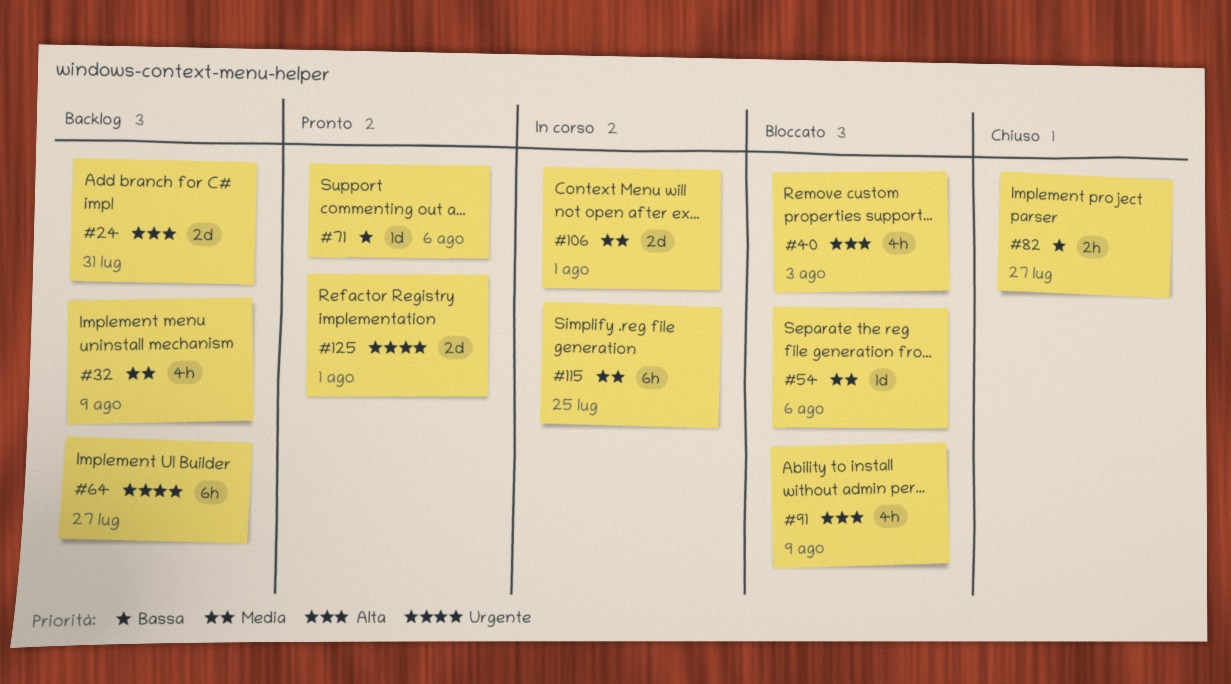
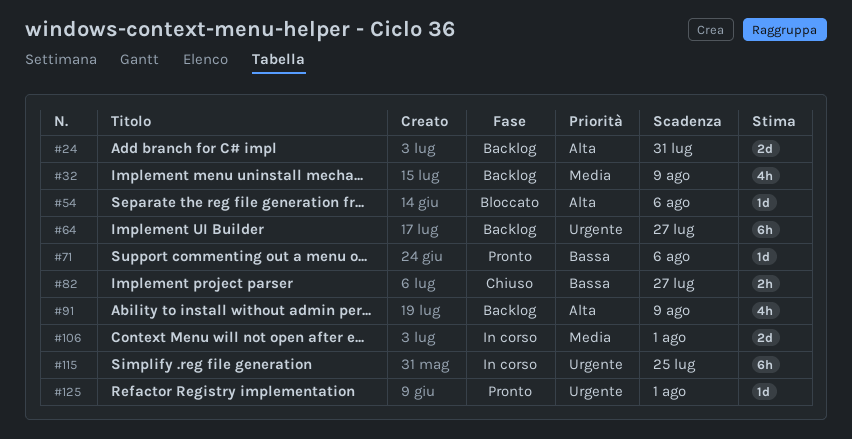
#40: present -> none
#54, priority: Media -> Alta
#91, status: Bloccato -> Backlog
#115, priority: Media -> Urgente
#125, estimate: 2d -> 1d

